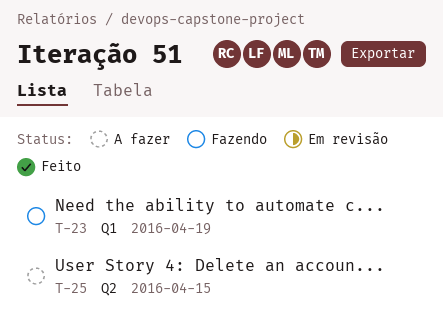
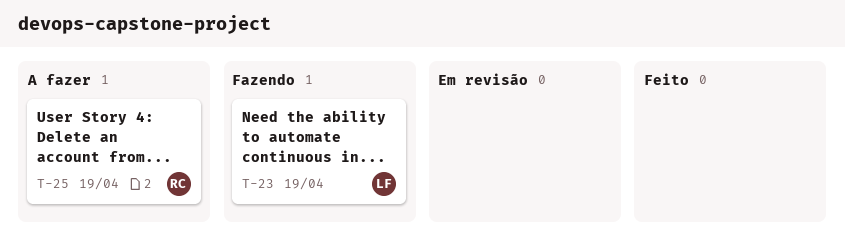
T-25, due: Apr 15 -> Apr 19

